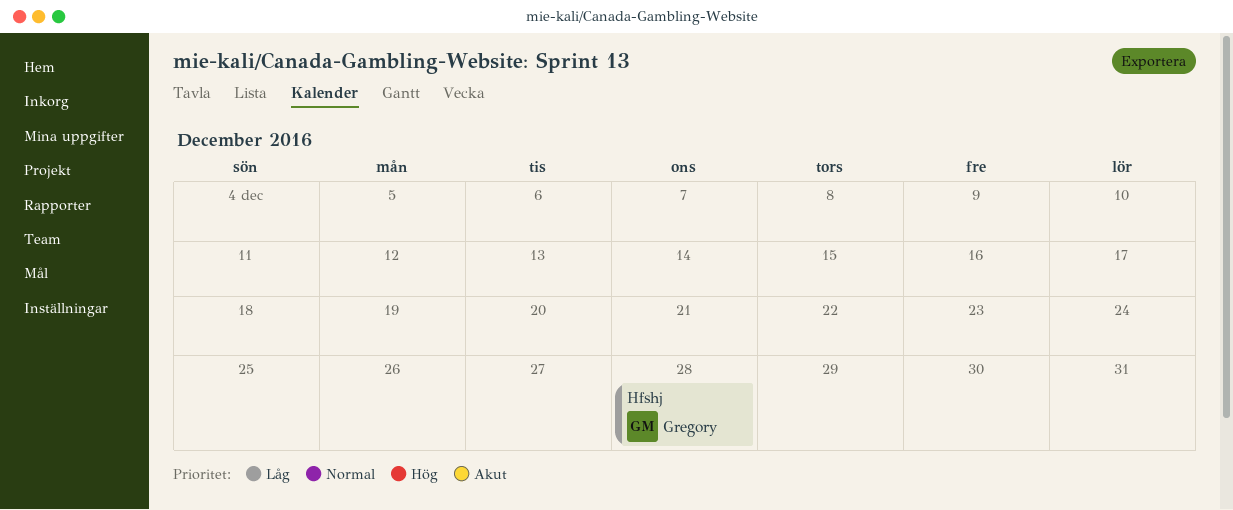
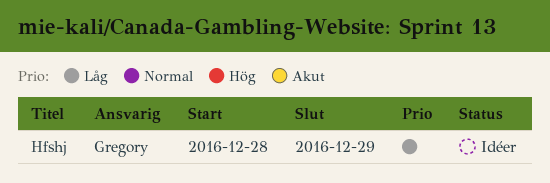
Hfshj, due: Dec 28 -> Dec 29

